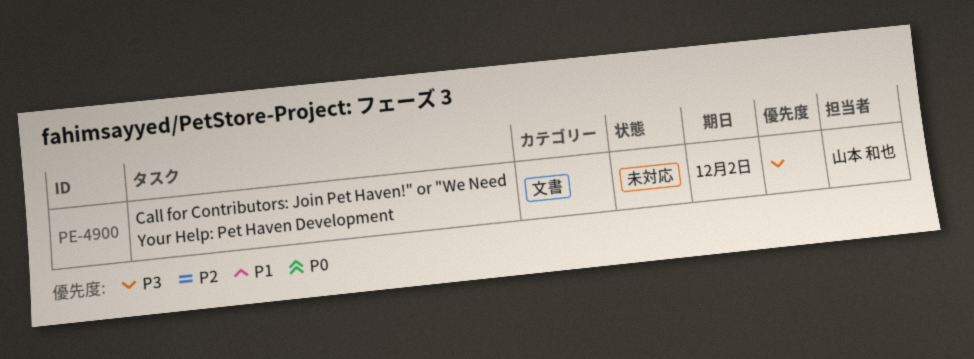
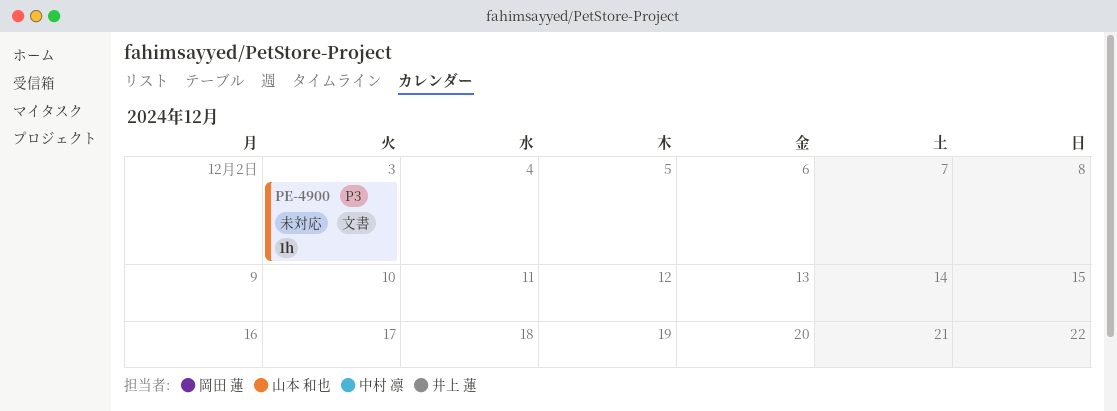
PE-4900, due: Dec 2 -> Dec 3

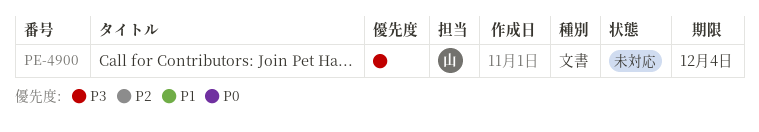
PE-4900, due: Dec 3 -> Dec 4

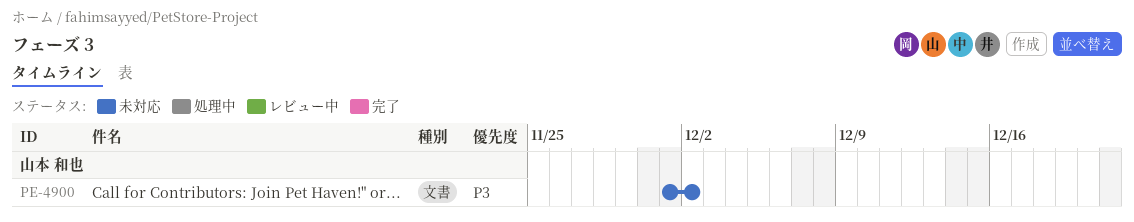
PE-4900, due: Dec 4 -> Dec 2

